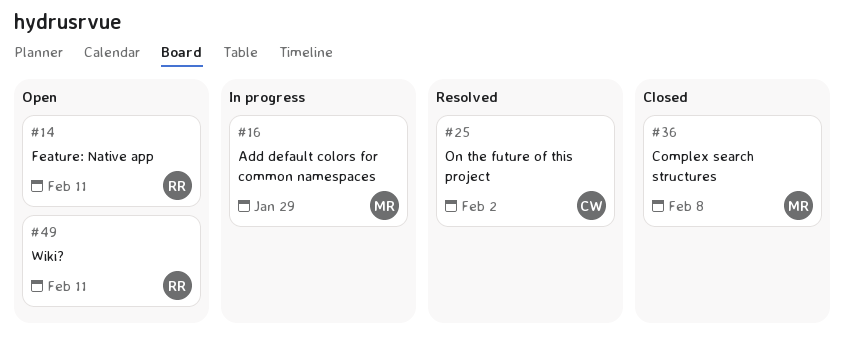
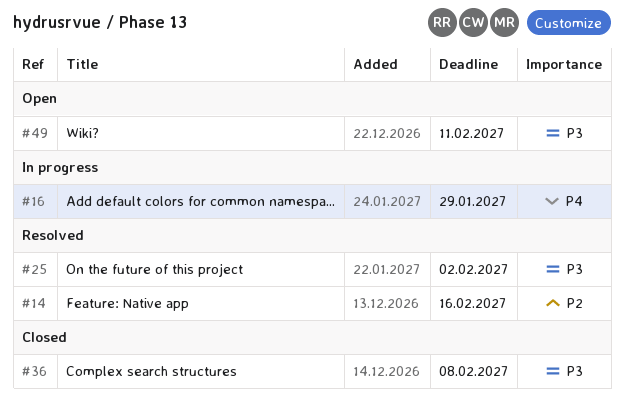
#14, status: Open -> Resolved
#14, due: Feb 11 -> Feb 16

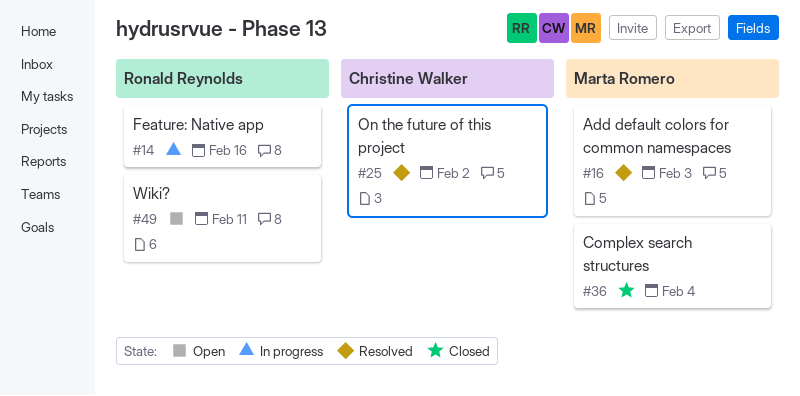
#14, status: Resolved -> In progress
#16, status: In progress -> Resolved
#16, due: Jan 29 -> Feb 3
#36, due: Feb 8 -> Feb 4

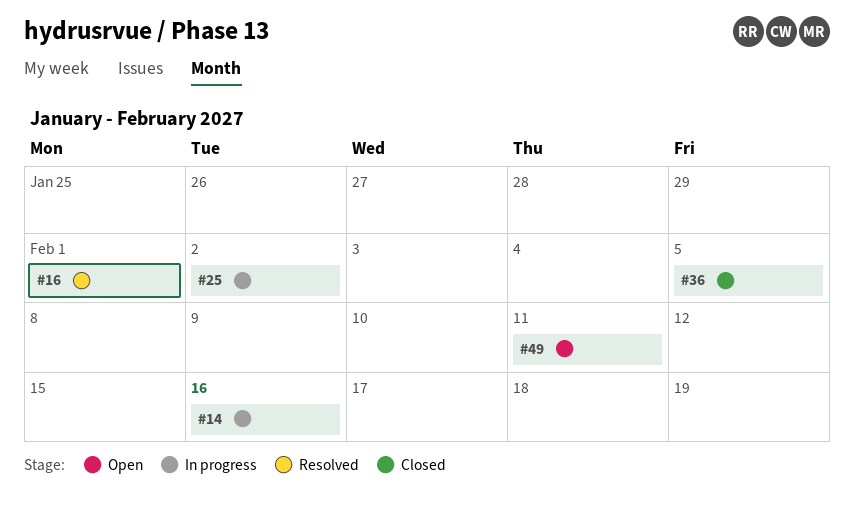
#16, due: Feb 3 -> Feb 1
#25, status: Resolved -> In progress
#36, due: Feb 4 -> Feb 5

